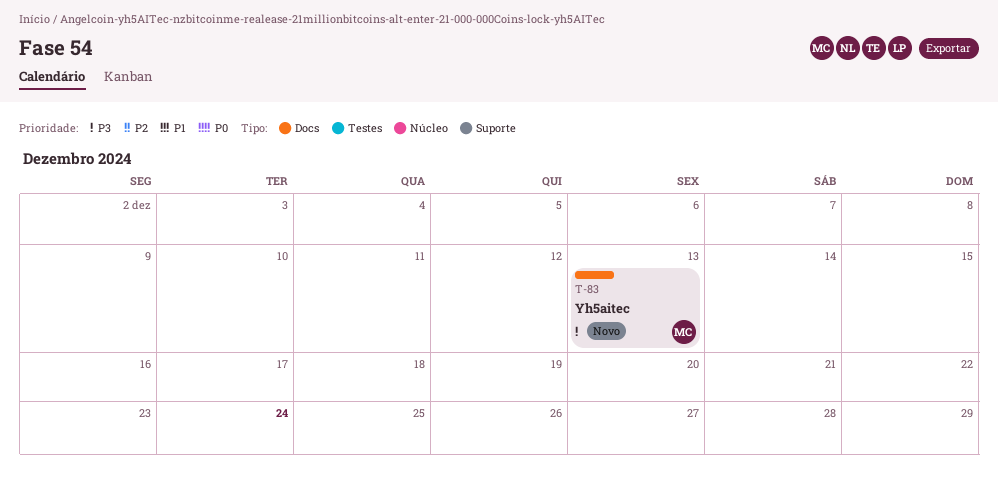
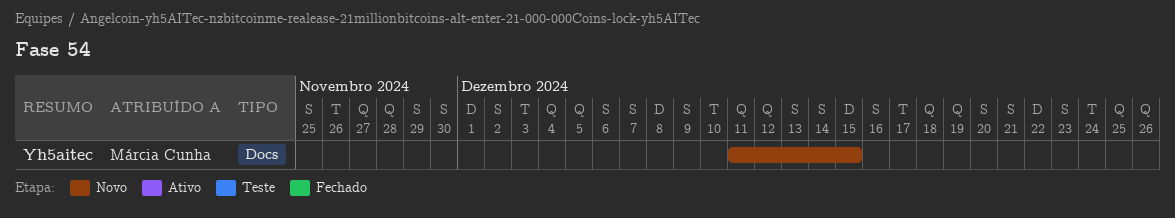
Yh5aitec, due: Dec 13 -> Dec 15

